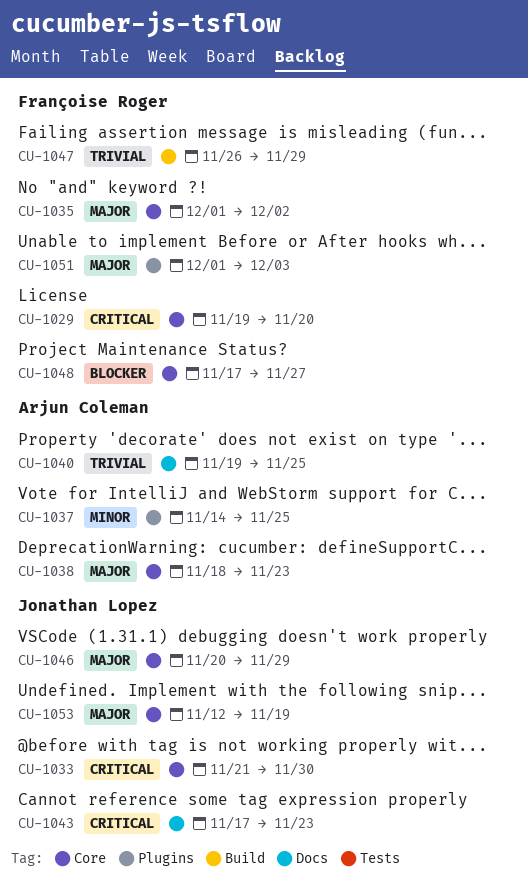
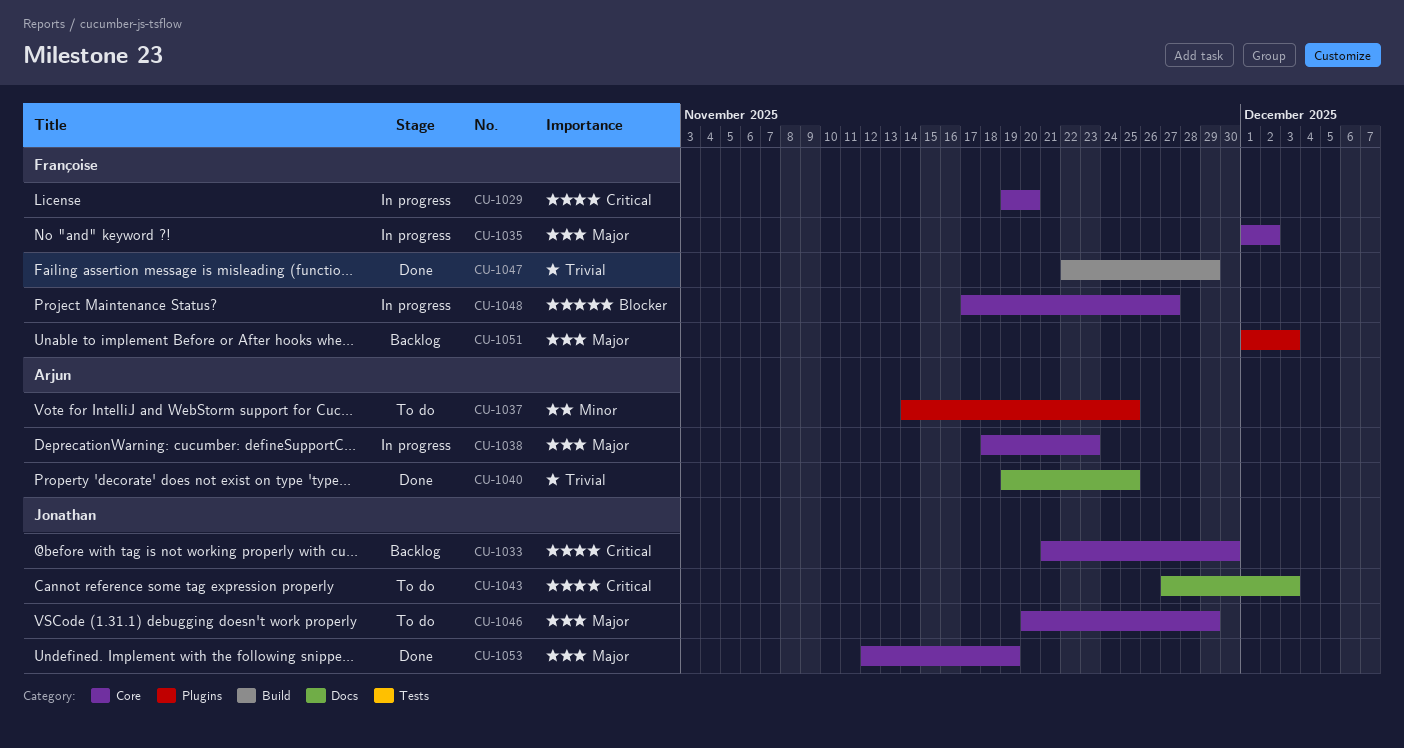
CU-1043, start: Nov 17 -> Nov 27
CU-1043, due: Nov 23 -> Dec 3
CU-1047, start: Nov 26 -> Nov 22

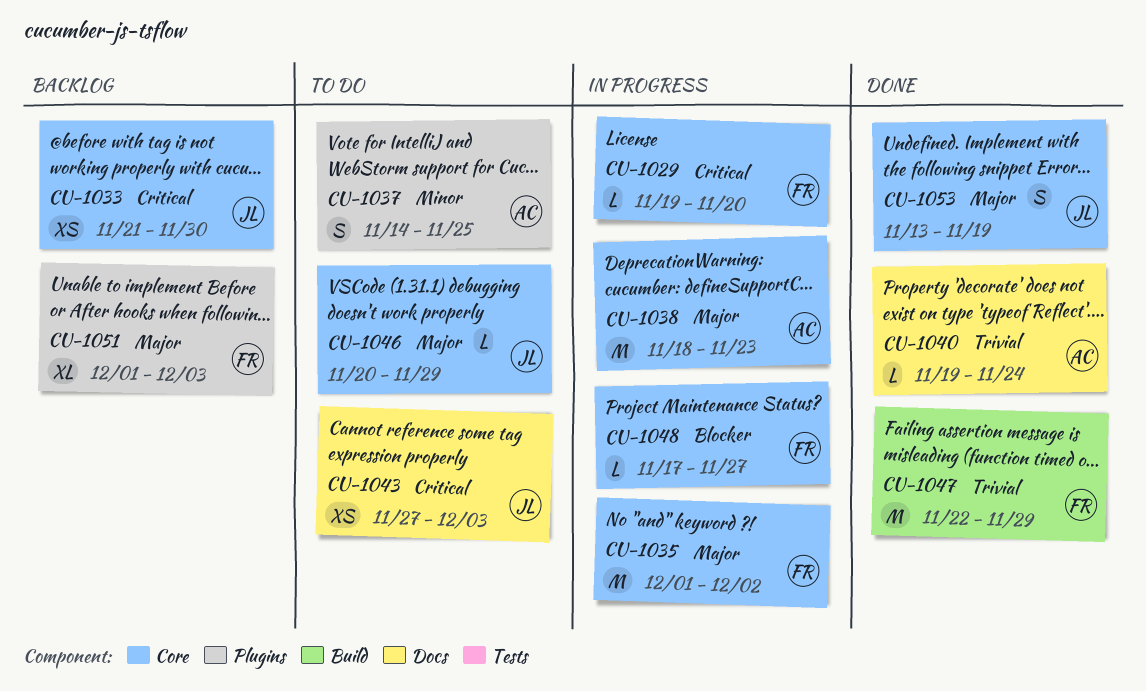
CU-1040, due: Nov 25 -> Nov 24
CU-1053, start: Nov 12 -> Nov 13

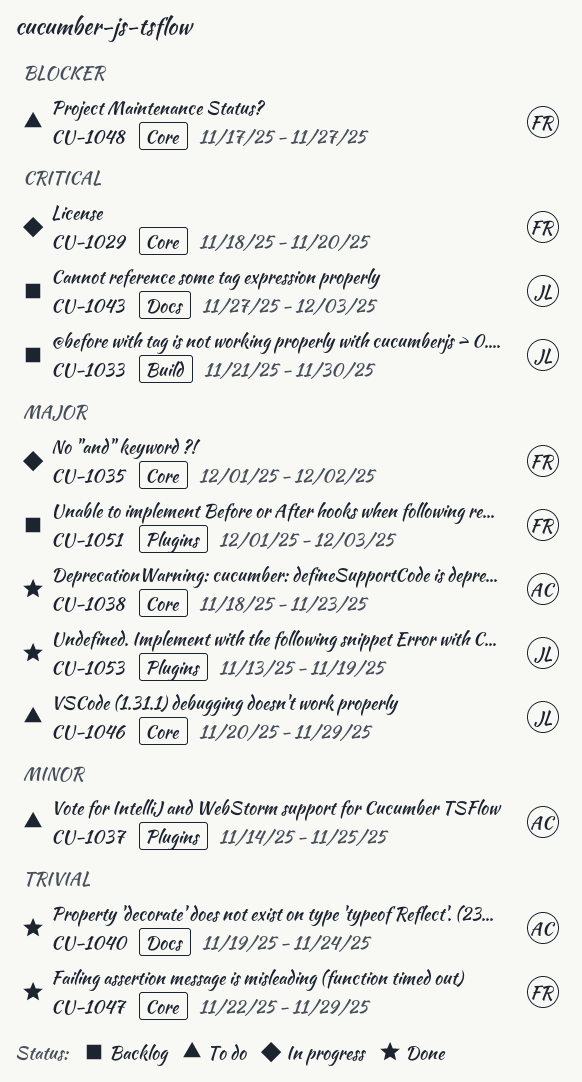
CU-1029, start: Nov 19 -> Nov 18
CU-1033, label: Core -> Build
CU-1038, status: In progress -> Done
CU-1043, status: To do -> Backlog
CU-1047, label: Build -> Core
CU-1048, status: In progress -> To do
CU-1053, label: Core -> Plugins

